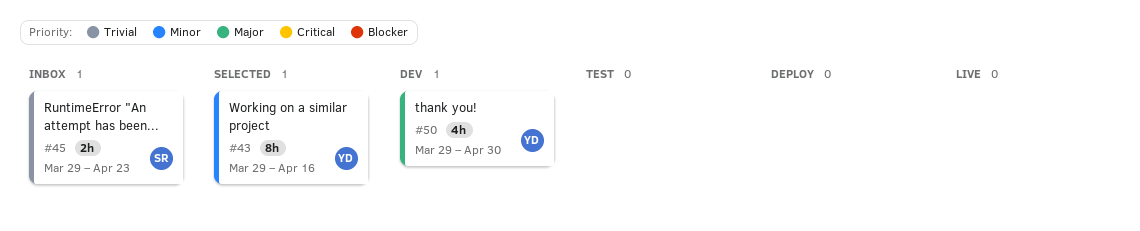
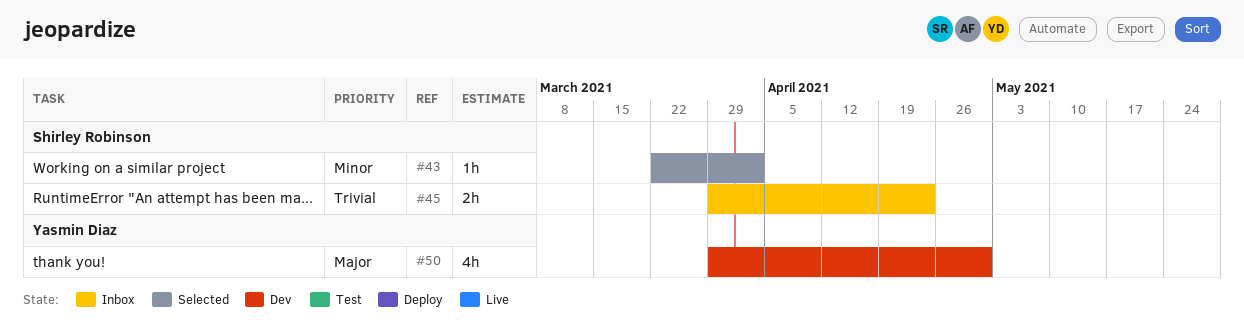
#43, owner: Yasmin Diaz -> Shirley Robinson
#43, estimate: 8h -> 1h
#43, start: Mar 29 -> Mar 22
#43, due: Apr 16 -> Apr 2

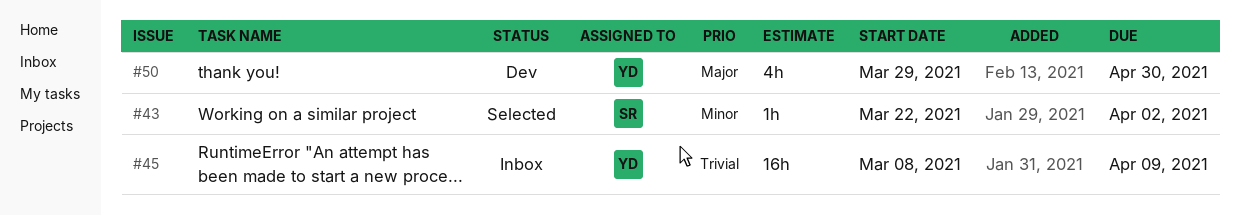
#45, owner: Shirley Robinson -> Yasmin Diaz
#45, estimate: 2h -> 16h
#45, start: Mar 29 -> Mar 8
#45, due: Apr 23 -> Apr 9

